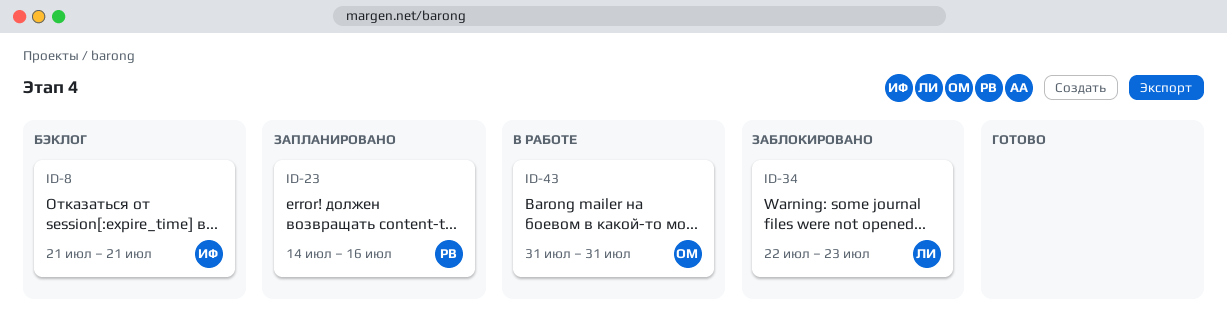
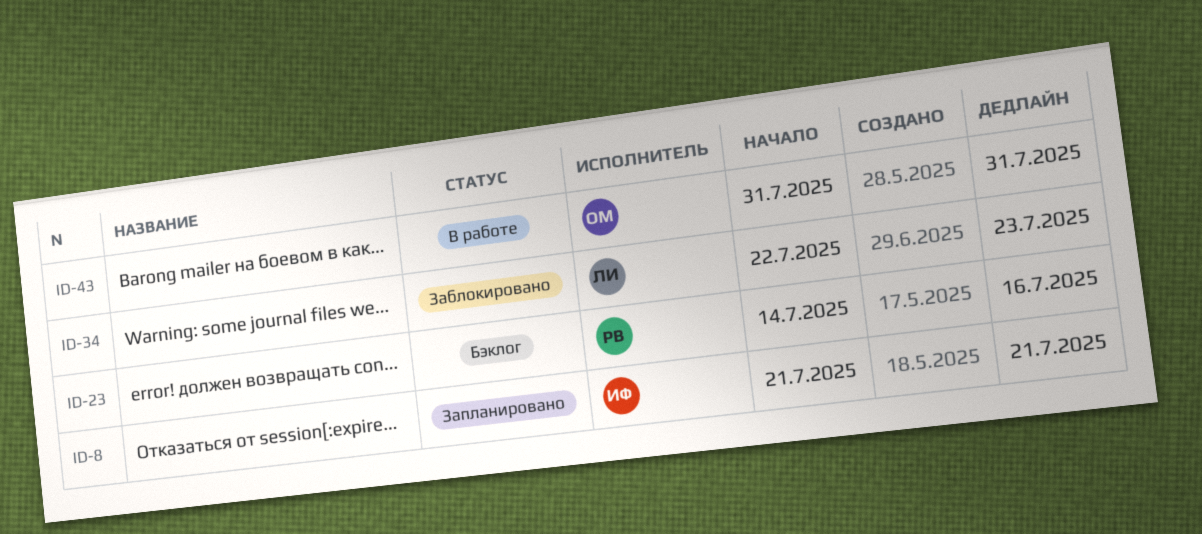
ID-8, status: Бэклог -> Запланировано
ID-23, status: Запланировано -> Бэклог

